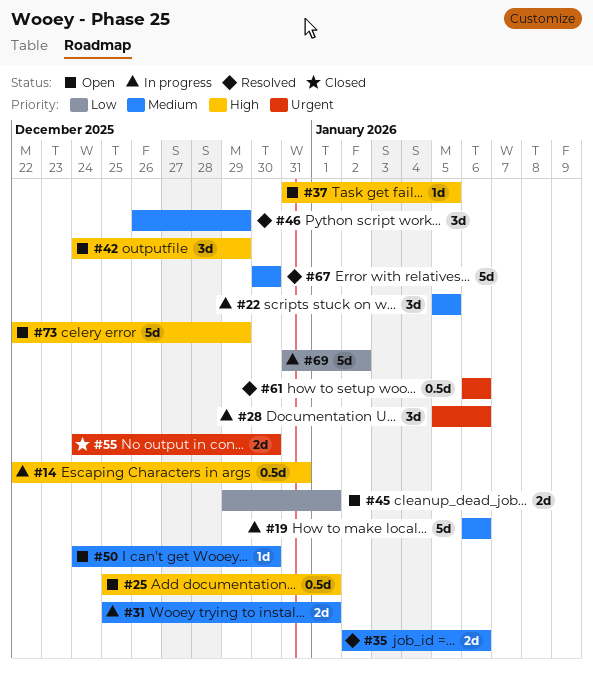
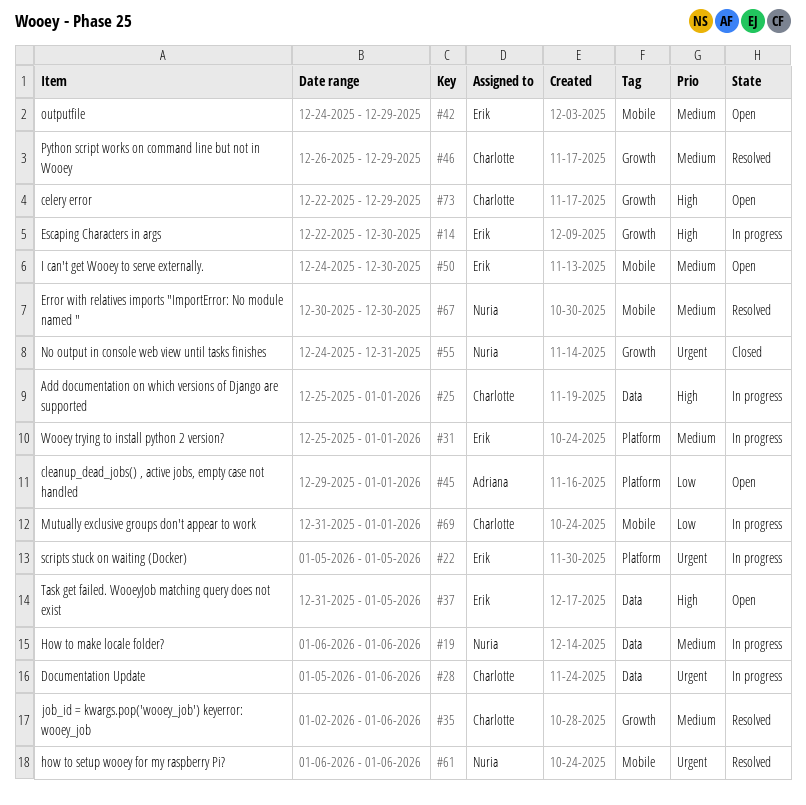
#14, due: Dec 31 -> Dec 30
#22, priority: Medium -> Urgent
#25, status: Open -> In progress
#42, priority: High -> Medium
#55, due: Dec 30 -> Dec 31
#69, due: Jan 2 -> Jan 1

